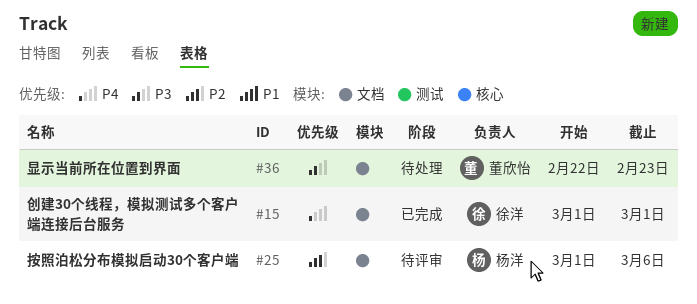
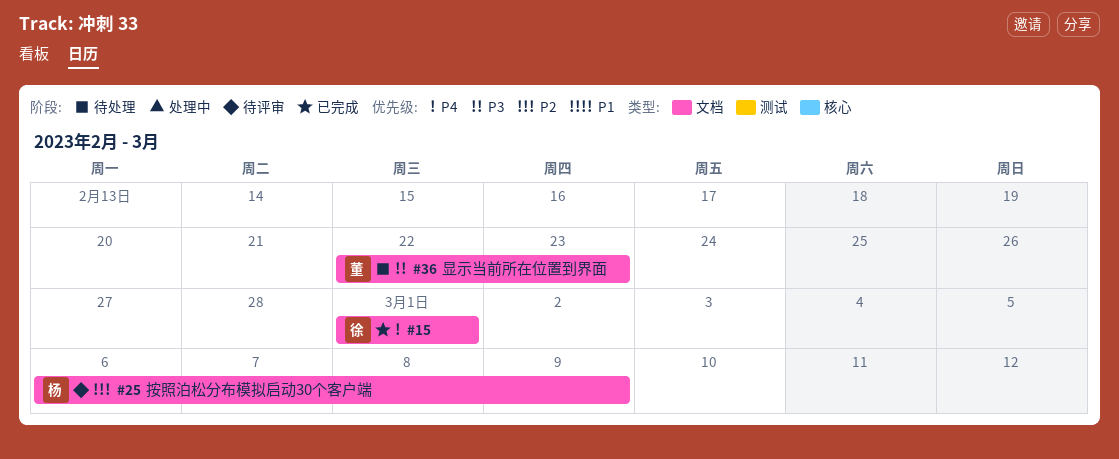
#25, start: Mar 1 -> Mar 6
#25, due: Mar 6 -> Mar 9

